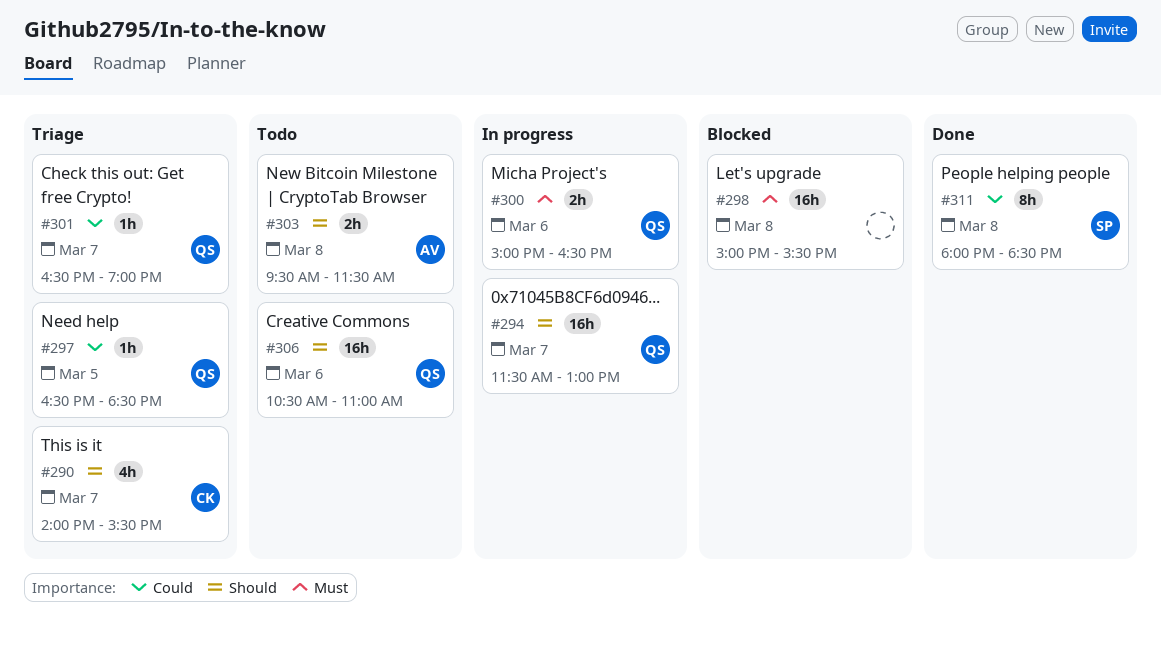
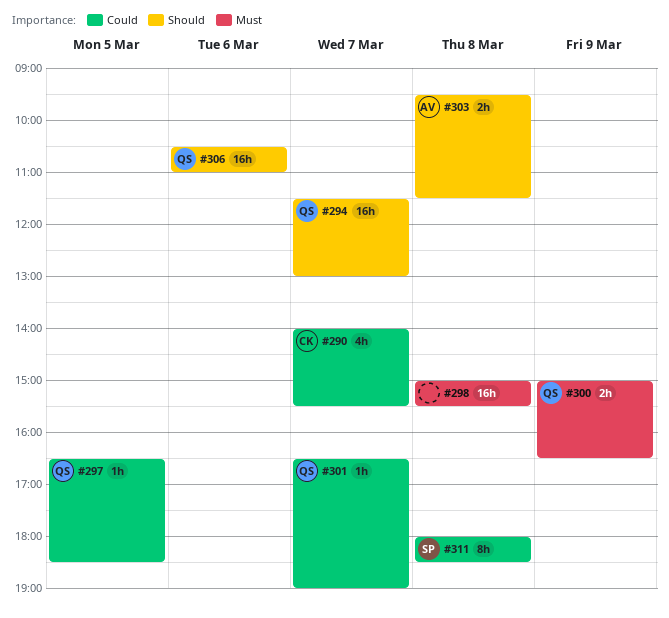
#290, priority: Should -> Could
#300, day: Mar 6 -> Mar 9

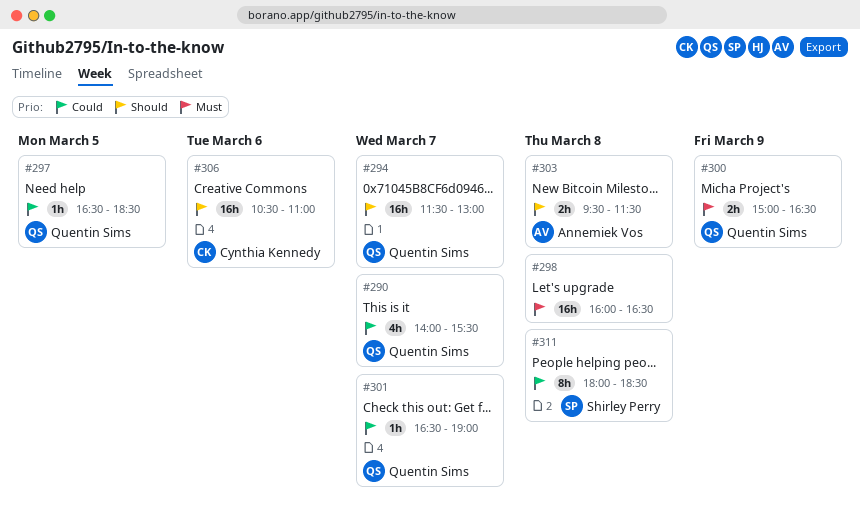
#290, owner: Cynthia Kennedy -> Quentin Sims
#298, begins: 15:00 -> 16:00
#298, ends: 15:30 -> 16:30
#306, owner: Quentin Sims -> Cynthia Kennedy

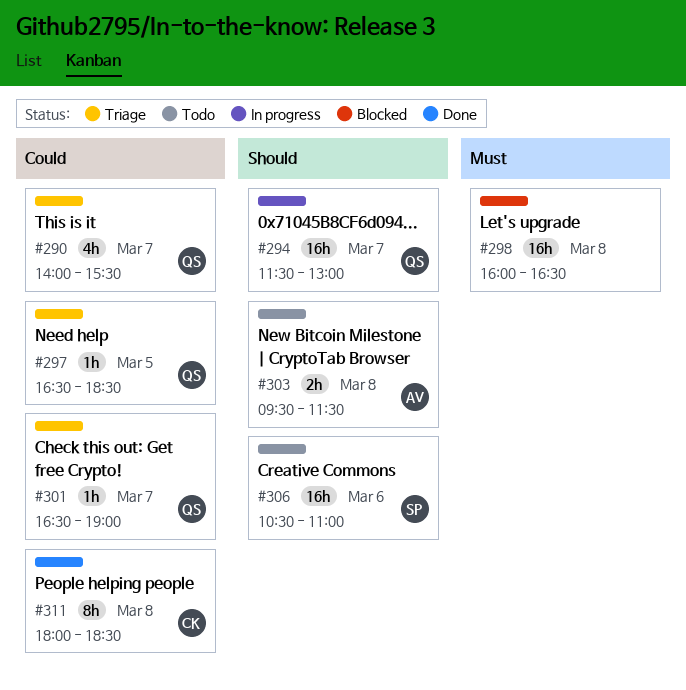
#300: present -> none
#306, owner: Cynthia Kennedy -> Shirley Perry
#311, owner: Shirley Perry -> Cynthia Kennedy

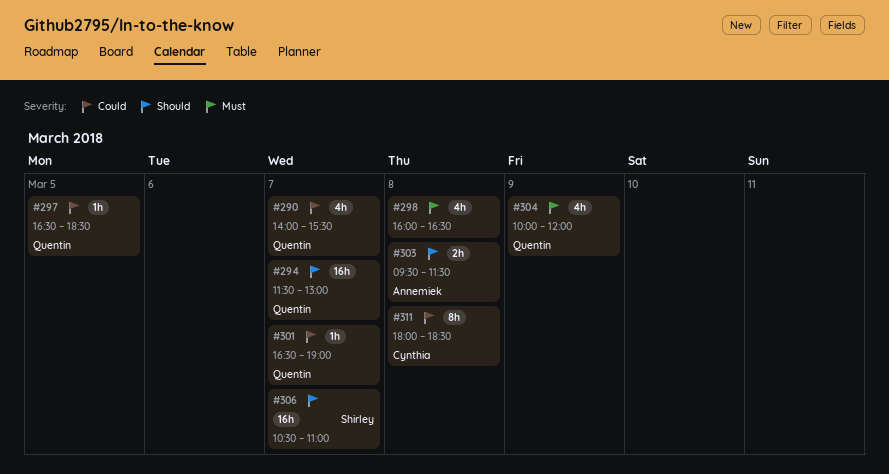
#298, estimate: 16h -> 4h
#304: none -> present
#306, day: Mar 6 -> Mar 7

